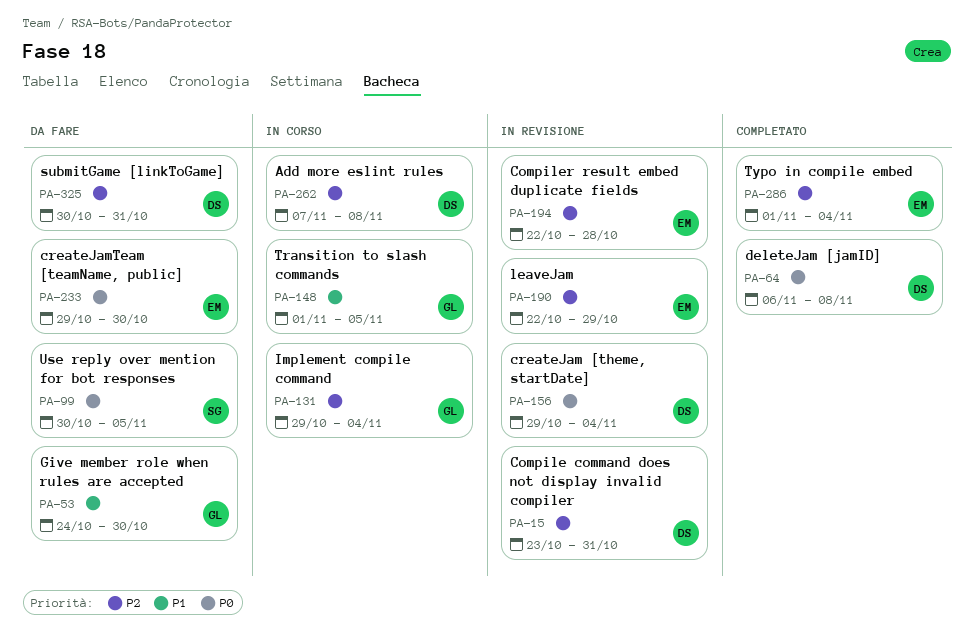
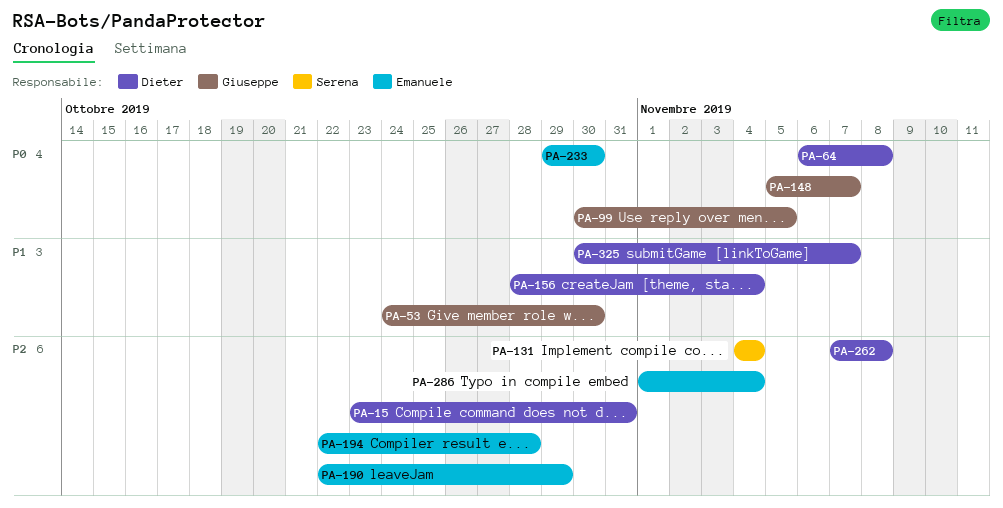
PA-99, owner: Serena -> Giuseppe
PA-131, owner: Giuseppe -> Serena
PA-131, start: Oct 29 -> Nov 4
PA-148, priority: P1 -> P0
PA-148, start: Nov 1 -> Nov 5
PA-148, due: Nov 5 -> Nov 7
PA-156, priority: P0 -> P1
PA-156, start: Oct 29 -> Oct 28
PA-325, priority: P2 -> P1
PA-325, due: Oct 31 -> Nov 7

